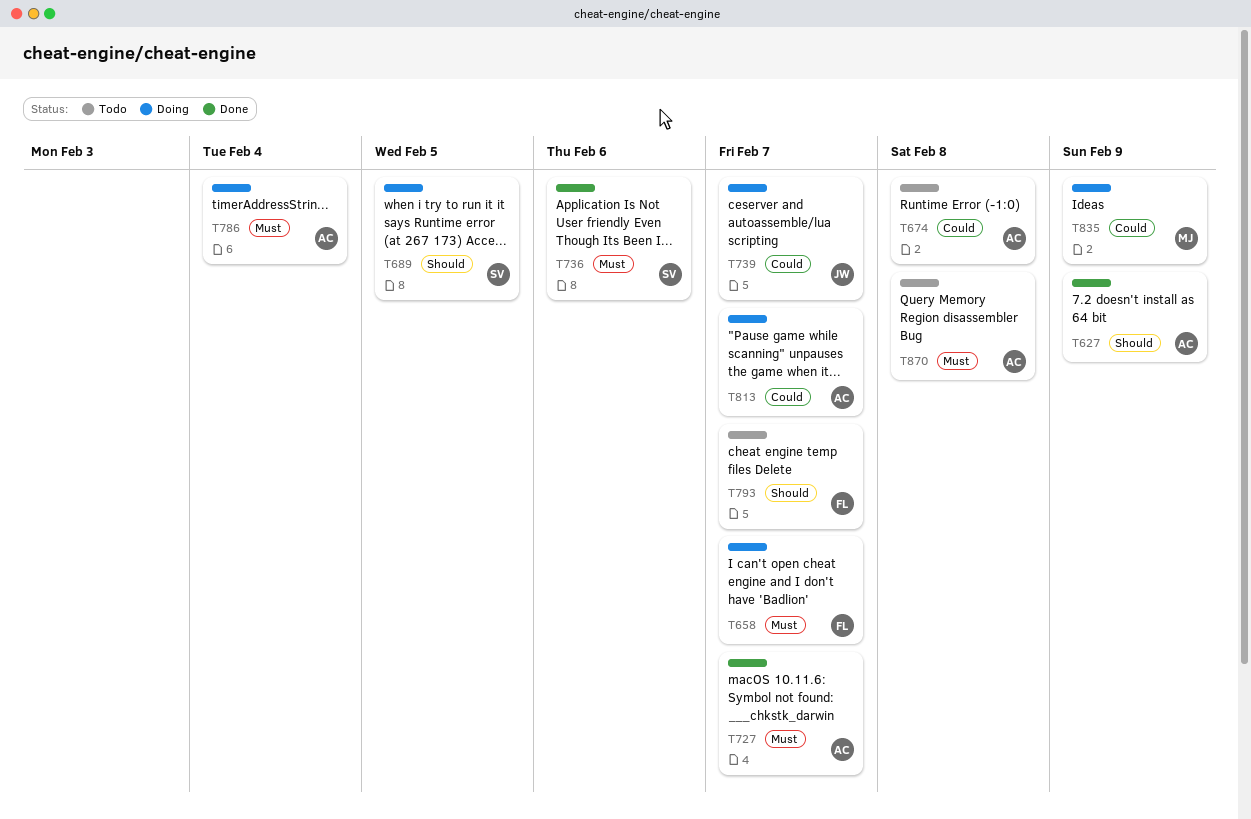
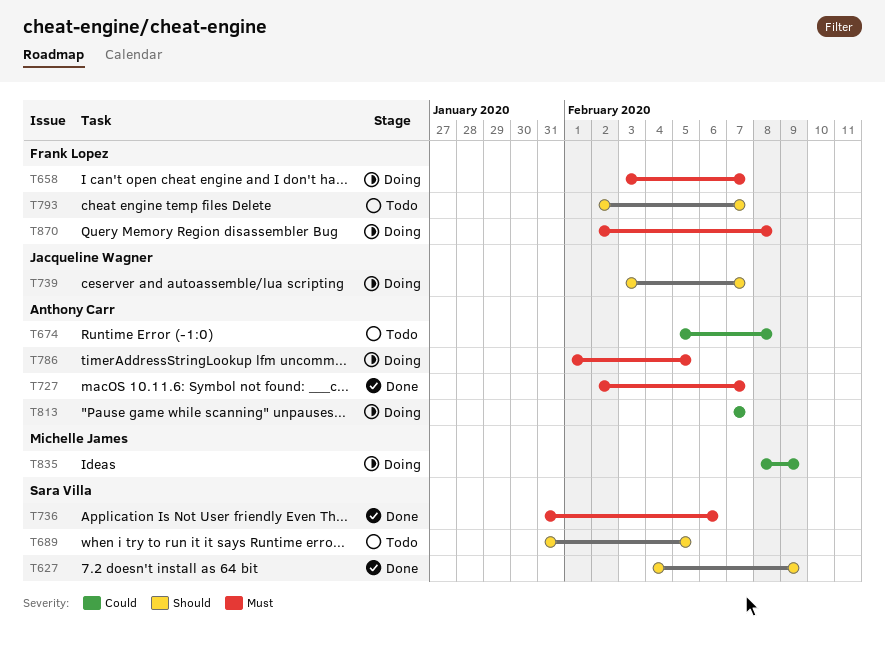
T627, owner: Anthony Carr -> Sara Villa
T689, status: Doing -> Todo
T739, priority: Could -> Should
T786, due: Feb 4 -> Feb 5
T870, status: Todo -> Doing
T870, owner: Anthony Carr -> Frank Lopez

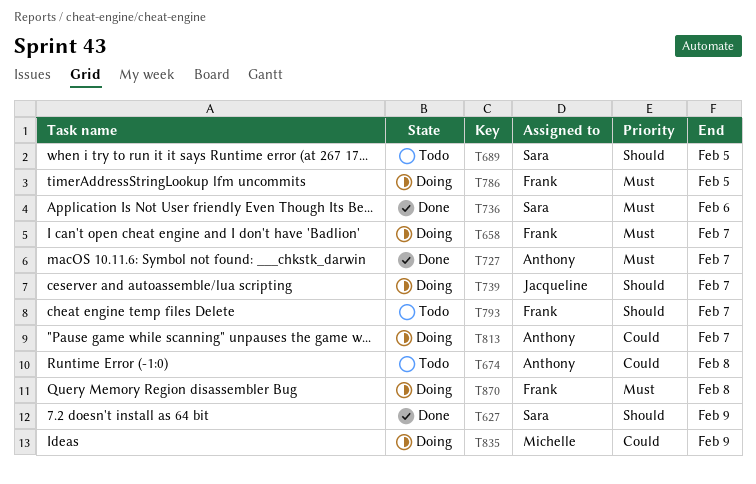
T786, owner: Anthony Carr -> Frank Lopez

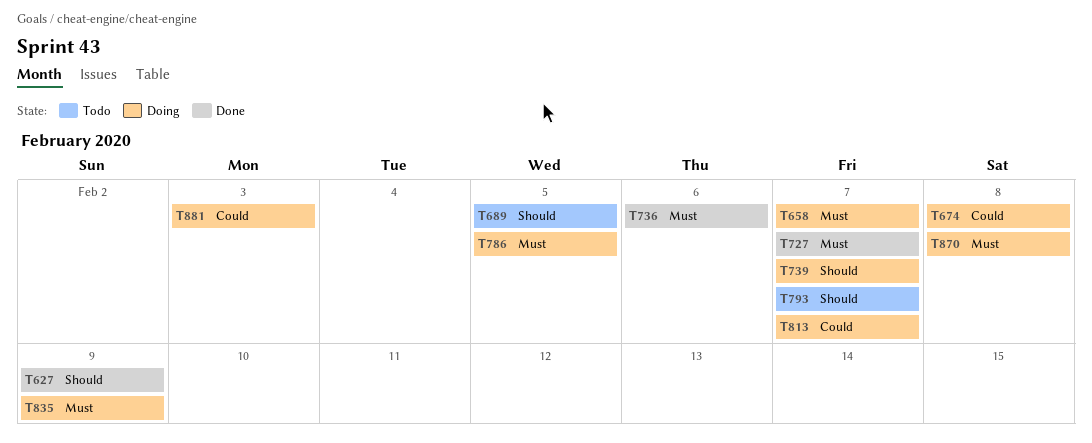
T674, status: Todo -> Doing
T835, priority: Could -> Must
T881: none -> present

